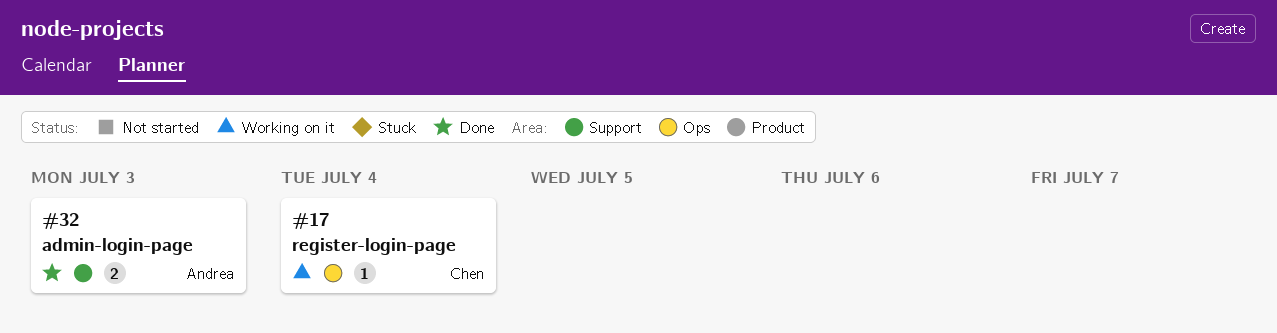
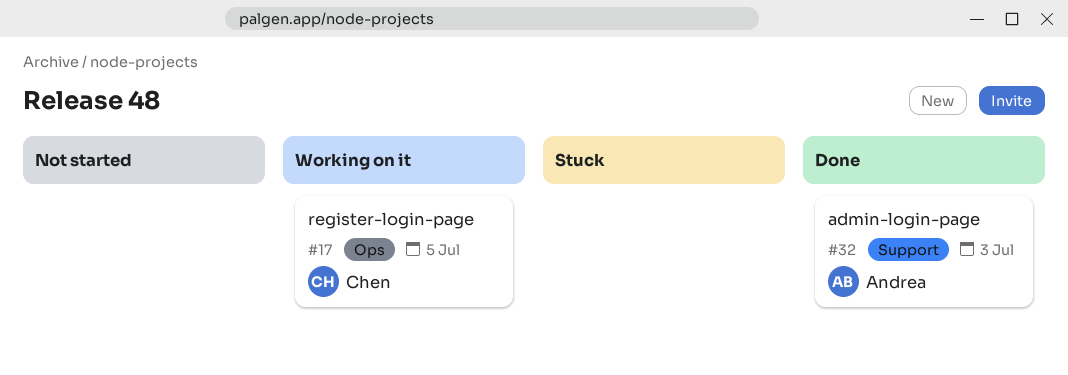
#17, due: Jul 4 -> Jul 5

